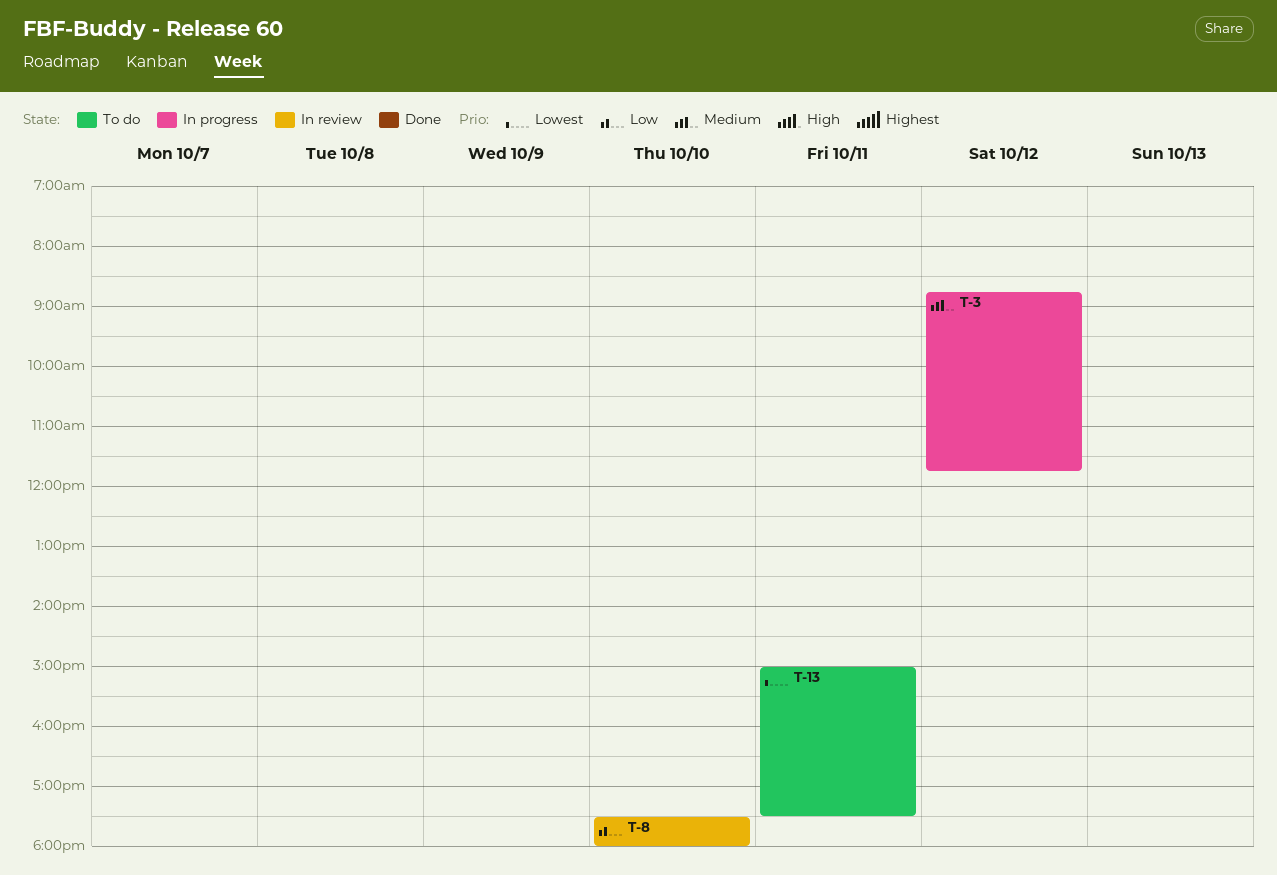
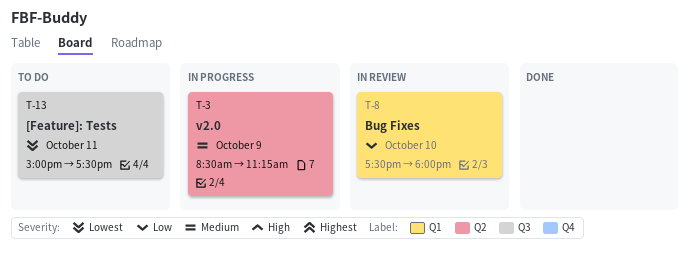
T-3, day: Oct 12 -> Oct 9
T-3, begins: 08:45 -> 08:30
T-3, ends: 11:45 -> 11:15

